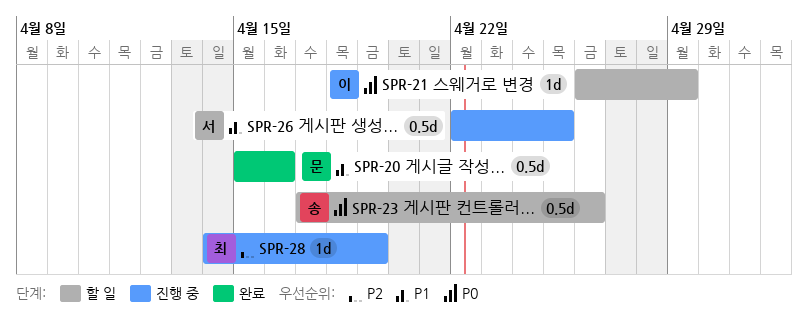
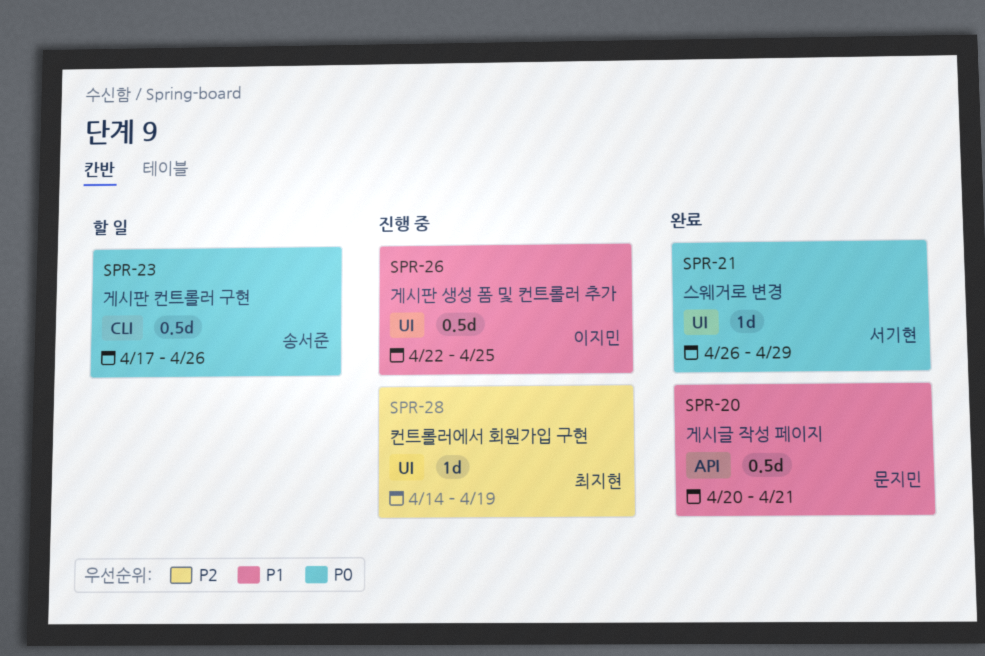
SPR-20, start: Apr 15 -> Apr 20
SPR-20, due: Apr 16 -> Apr 21
SPR-21, status: 할 일 -> 완료
SPR-21, owner: 이지민 -> 서기현
SPR-26, owner: 서기현 -> 이지민

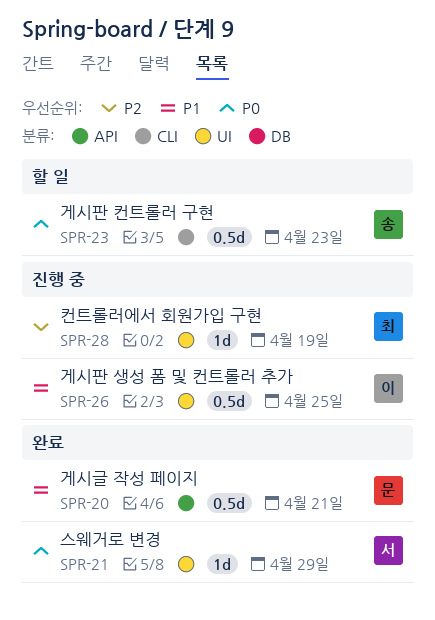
SPR-23, due: Apr 26 -> Apr 23

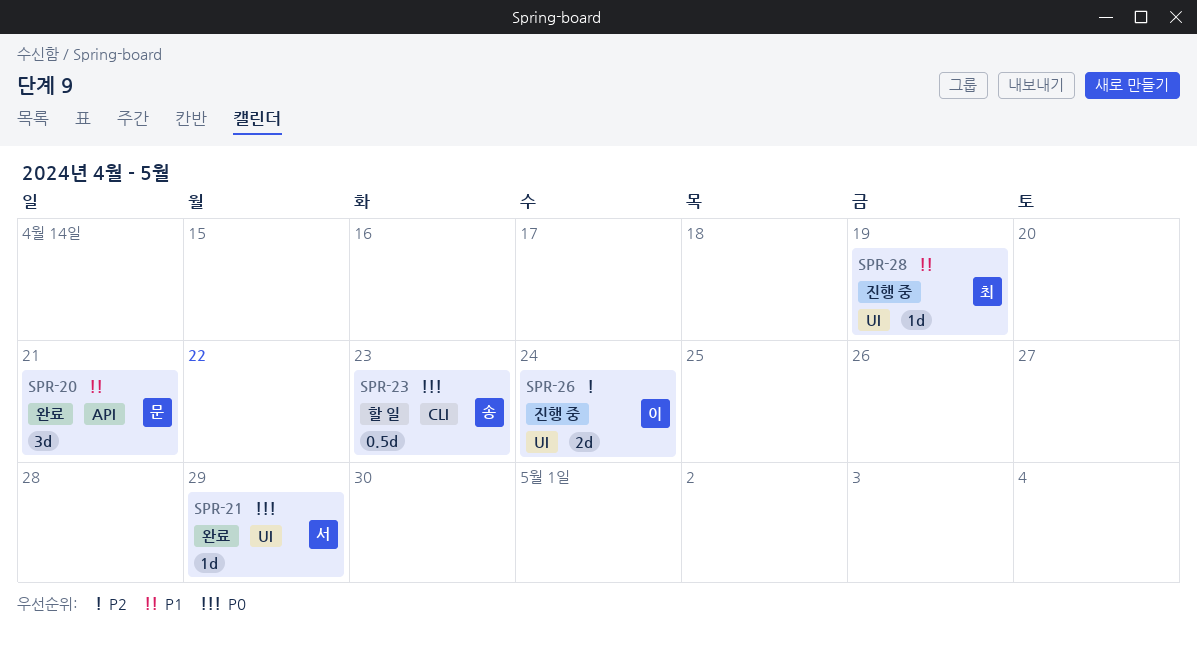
SPR-20, estimate: 0.5d -> 3d
SPR-26, priority: P1 -> P2
SPR-26, estimate: 0.5d -> 2d
SPR-26, due: Apr 25 -> Apr 24
SPR-28, priority: P2 -> P1

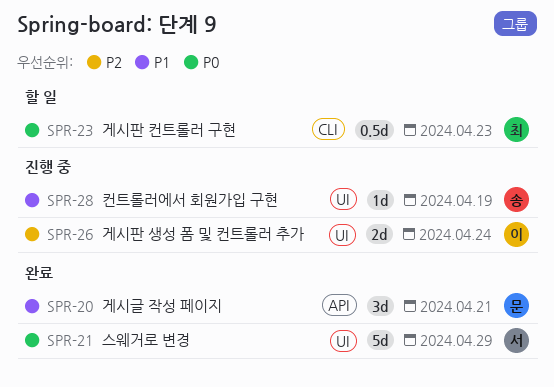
SPR-21, estimate: 1d -> 5d
SPR-23, owner: 송 -> 최
SPR-28, owner: 최 -> 송

